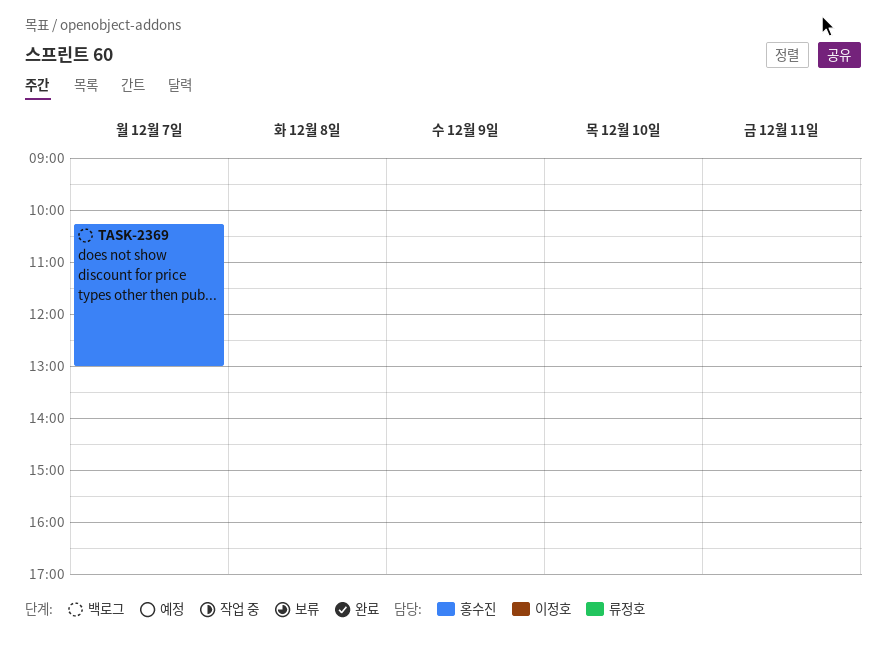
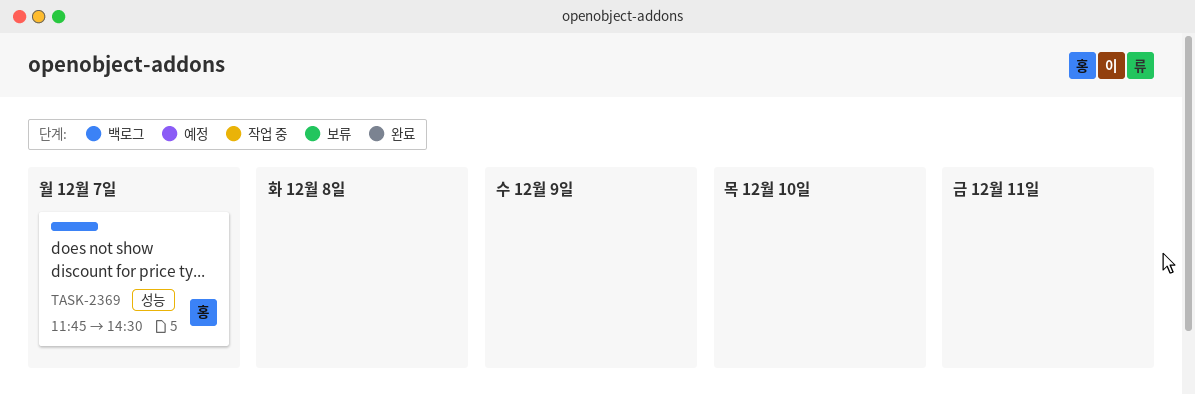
TASK-2369, begins: 10:15 -> 11:45
TASK-2369, ends: 13:00 -> 14:30

